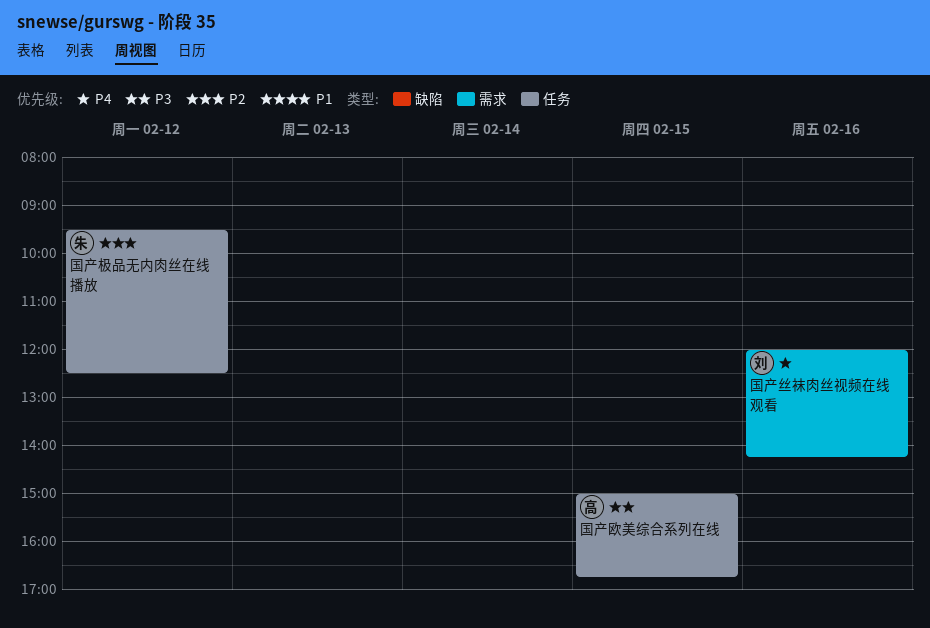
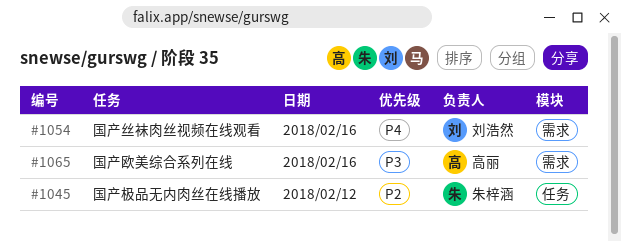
国产欧美综合系列在线, label: 任务 -> 需求
国产欧美综合系列在线, day: Feb 15 -> Feb 16

